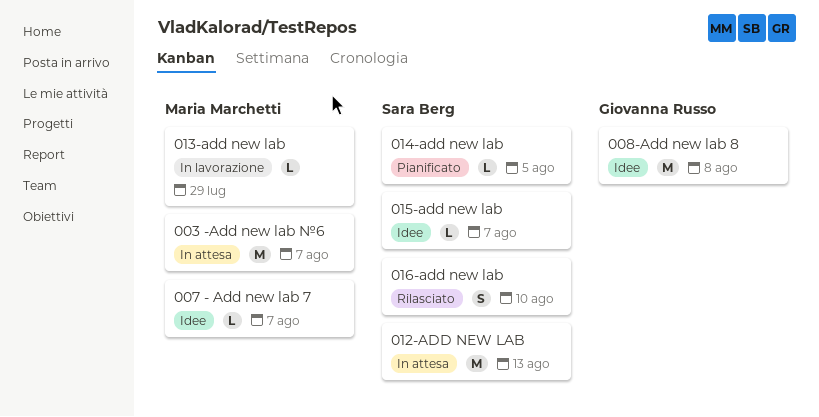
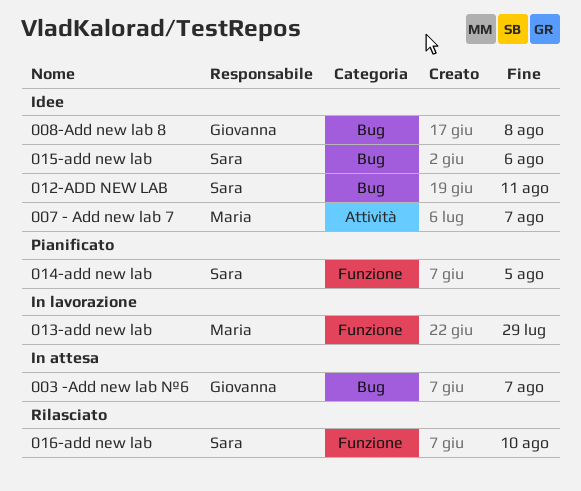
003 -Add new lab №6, owner: Maria Marchetti -> Giovanna Russo
012-ADD NEW LAB, status: In attesa -> Idee
012-ADD NEW LAB, due: Aug 13 -> Aug 11
015-add new lab, due: Aug 7 -> Aug 6

